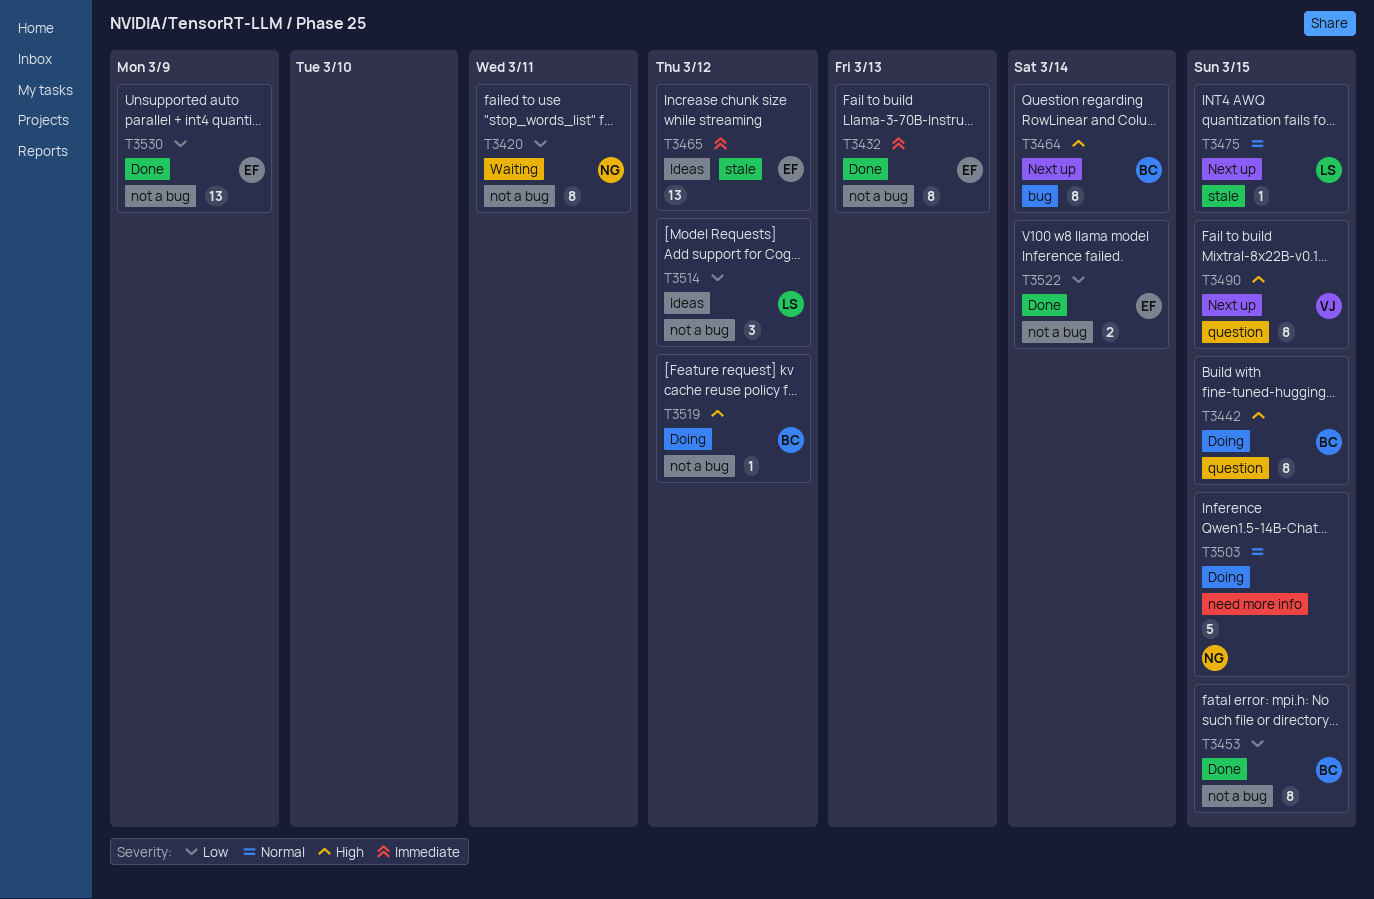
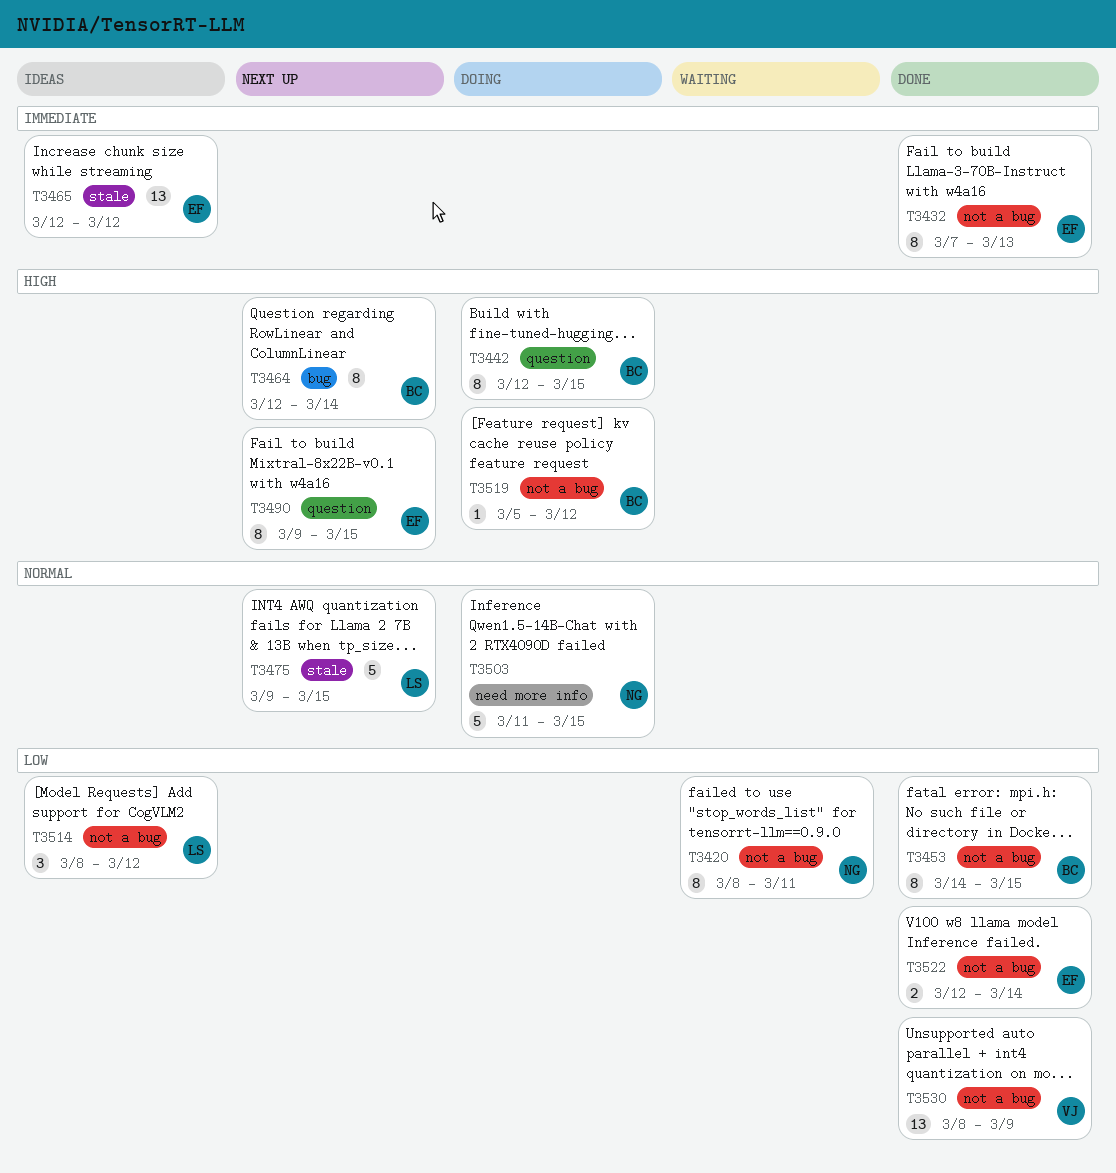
T3475, estimate: 1 -> 5
T3490, owner: VJ -> EF
T3530, owner: EF -> VJ

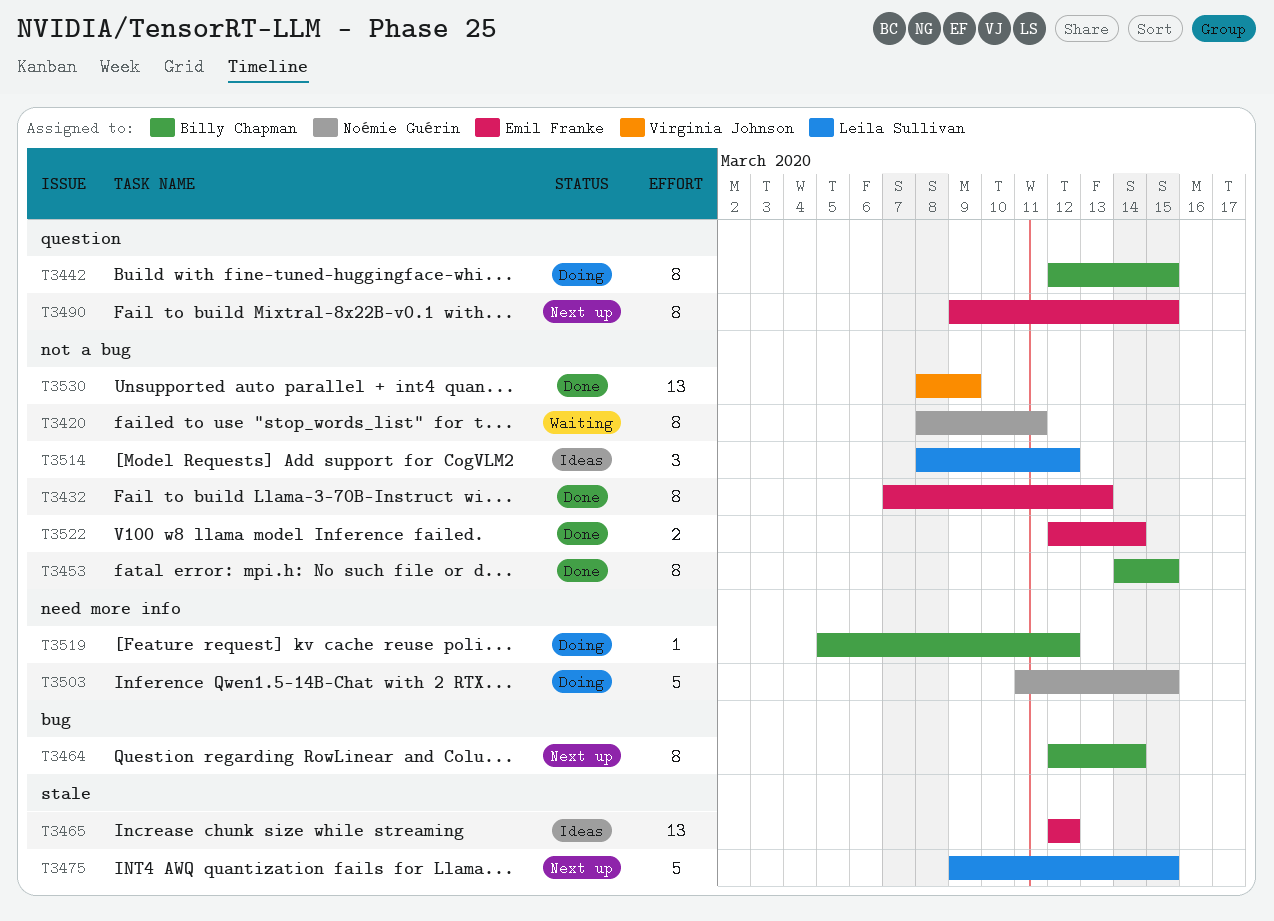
T3519, label: not a bug -> need more info

